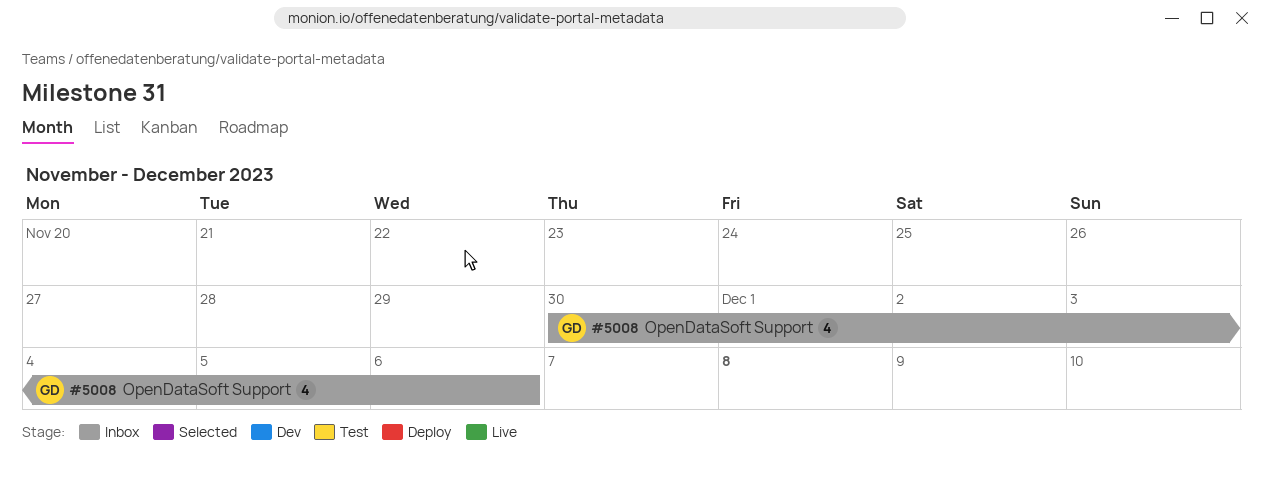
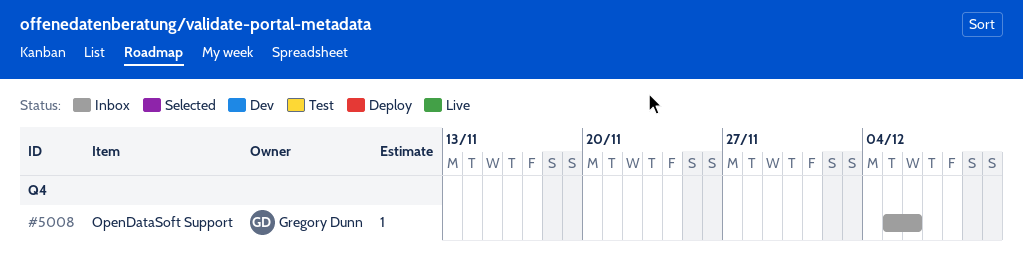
#5008, estimate: 4 -> 1
#5008, start: Nov 30 -> Dec 5

